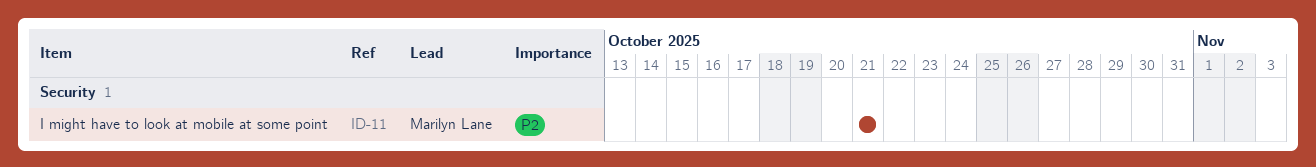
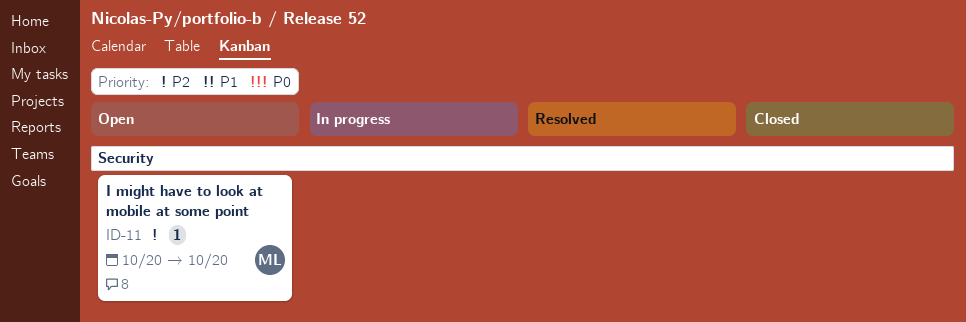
ID-11, start: Oct 21 -> Oct 20
ID-11, due: Oct 21 -> Oct 20

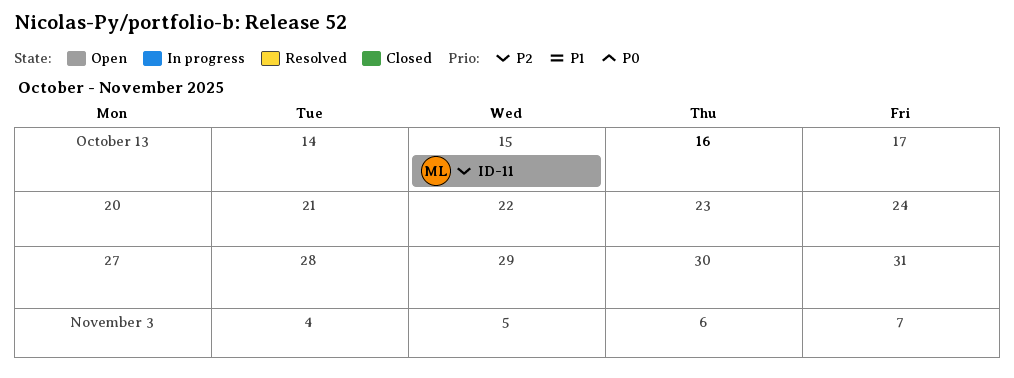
ID-11, start: Oct 20 -> Oct 15
ID-11, due: Oct 20 -> Oct 15

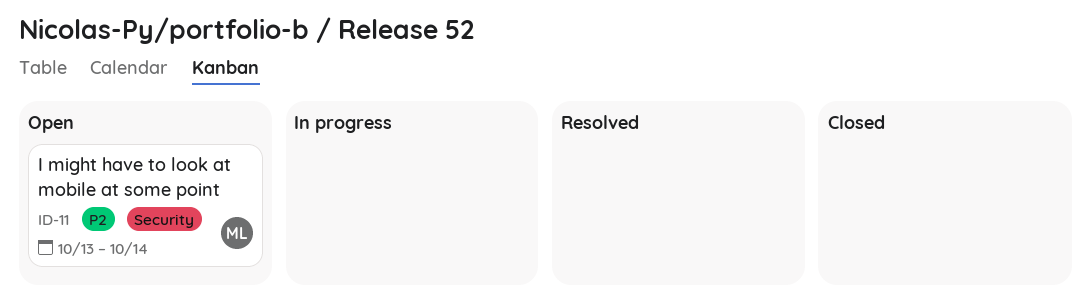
ID-11, start: Oct 15 -> Oct 13
ID-11, due: Oct 15 -> Oct 14

